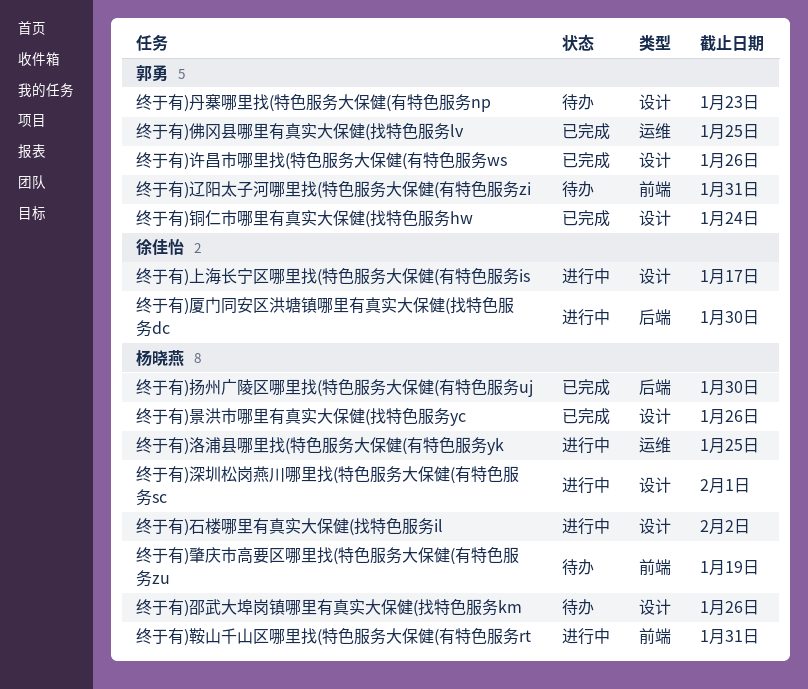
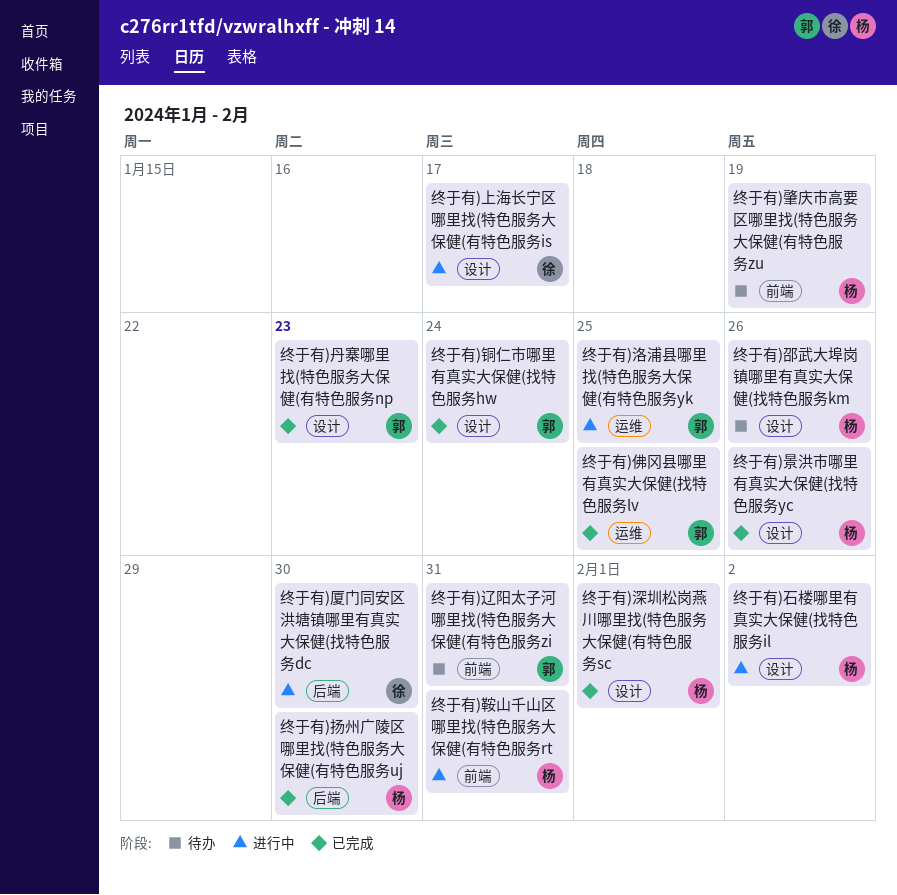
终于有)丹寨哪里找(特色服务大保健(有特色服务np, status: 待办 -> 已完成
终于有)洛浦县哪里找(特色服务大保健(有特色服务yk, owner: 杨晓燕 -> 郭勇
终于有)深圳松岗燕川哪里找(特色服务大保健(有特色服务sc, status: 进行中 -> 已完成
终于有)许昌市哪里找(特色服务大保健(有特色服务ws: present -> none

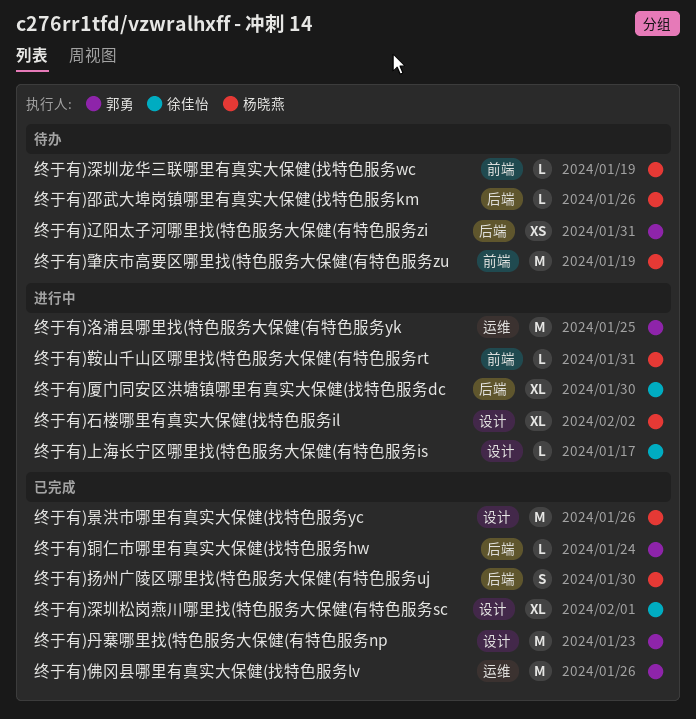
终于有)佛冈县哪里有真实大保健(找特色服务lv, due: Jan 25 -> Jan 26
终于有)深圳松岗燕川哪里找(特色服务大保健(有特色服务sc, owner: 杨晓燕 -> 徐佳怡
终于有)深圳龙华三联哪里有真实大保健(找特色服务wc: none -> present
终于有)辽阳太子河哪里找(特色服务大保健(有特色服务zi, label: 前端 -> 后端
终于有)邵武大埠岗镇哪里有真实大保健(找特色服务km, label: 设计 -> 后端
终于有)铜仁市哪里有真实大保健(找特色服务hw, label: 设计 -> 后端

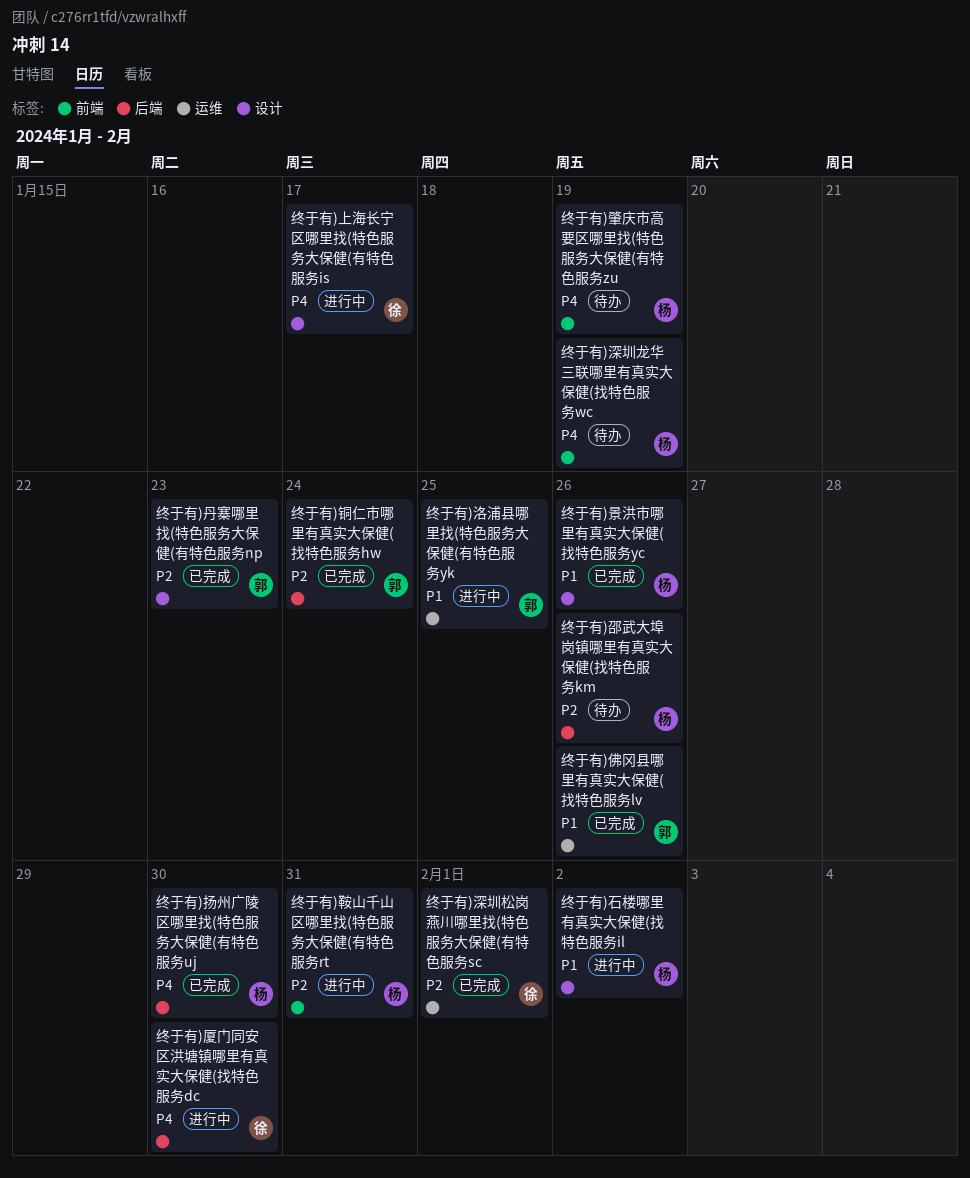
终于有)深圳松岗燕川哪里找(特色服务大保健(有特色服务sc, label: 设计 -> 运维
终于有)辽阳太子河哪里找(特色服务大保健(有特色服务zi: present -> none

